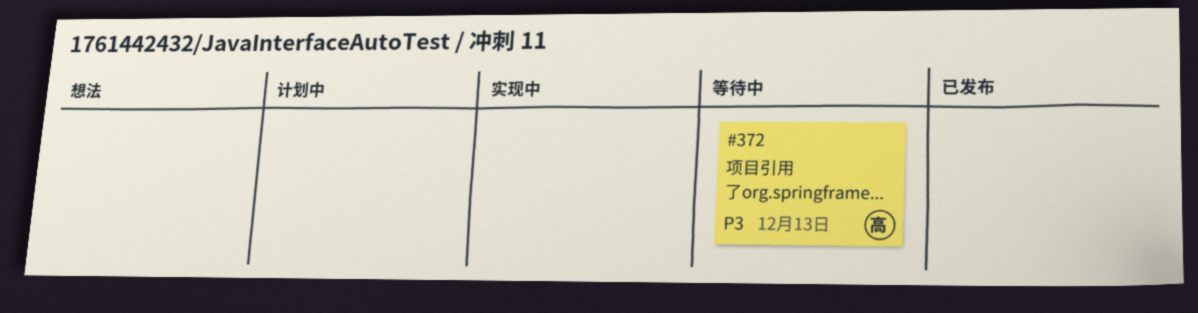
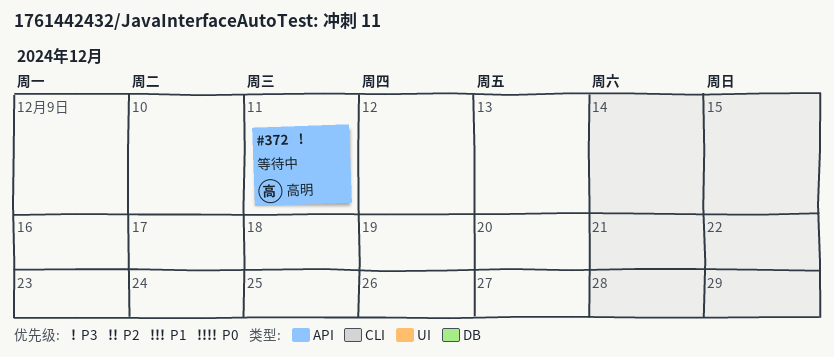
#372, due: Dec 13 -> Dec 11

